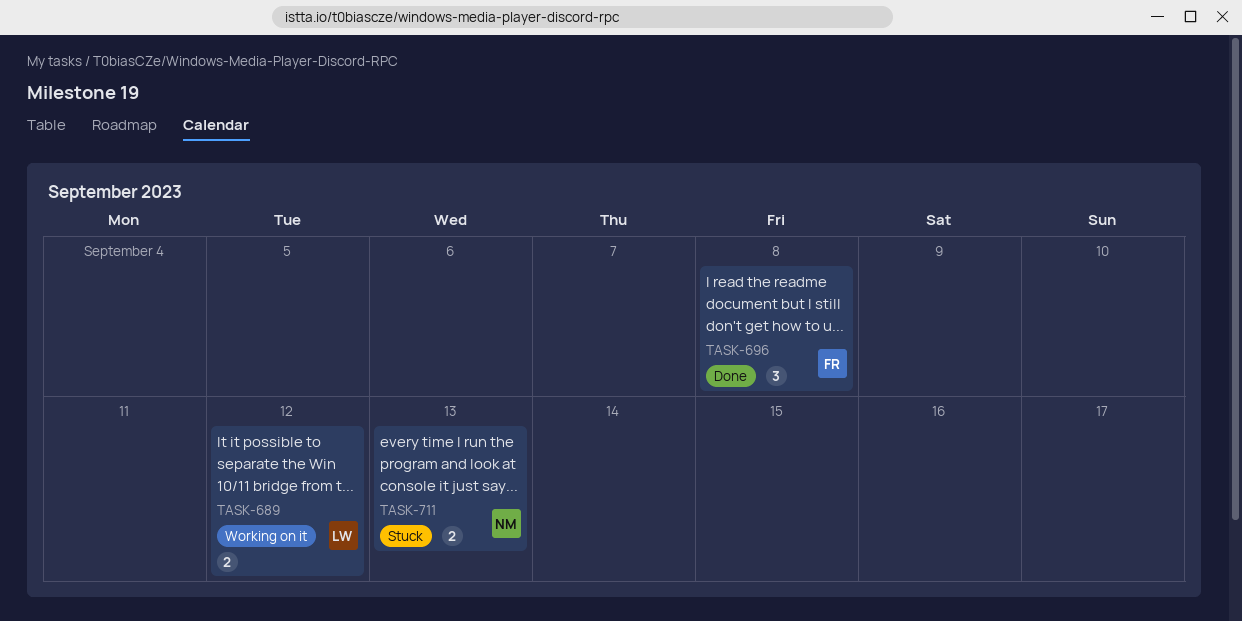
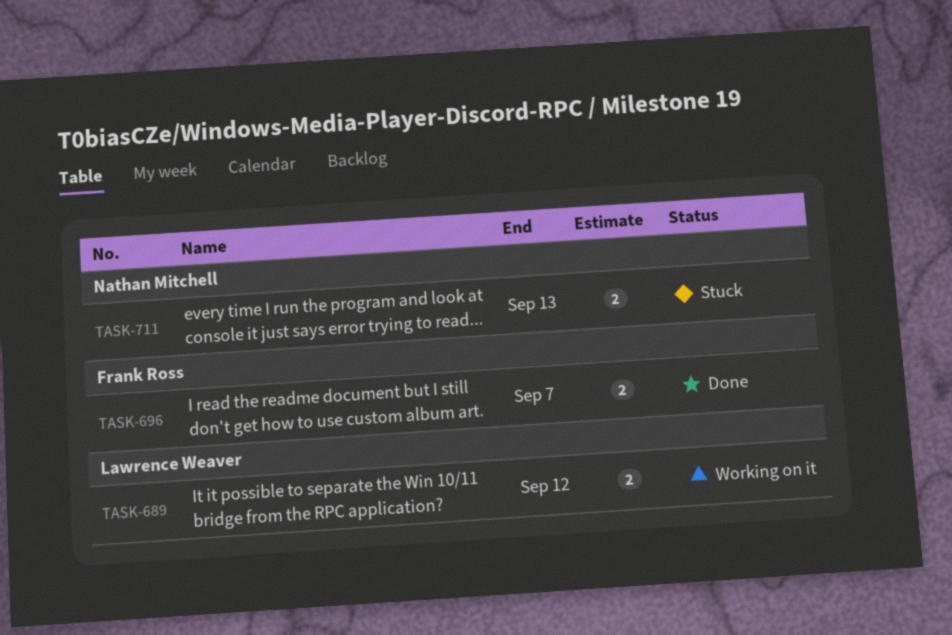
TASK-696, estimate: 3 -> 2
TASK-696, due: Sep 8 -> Sep 7

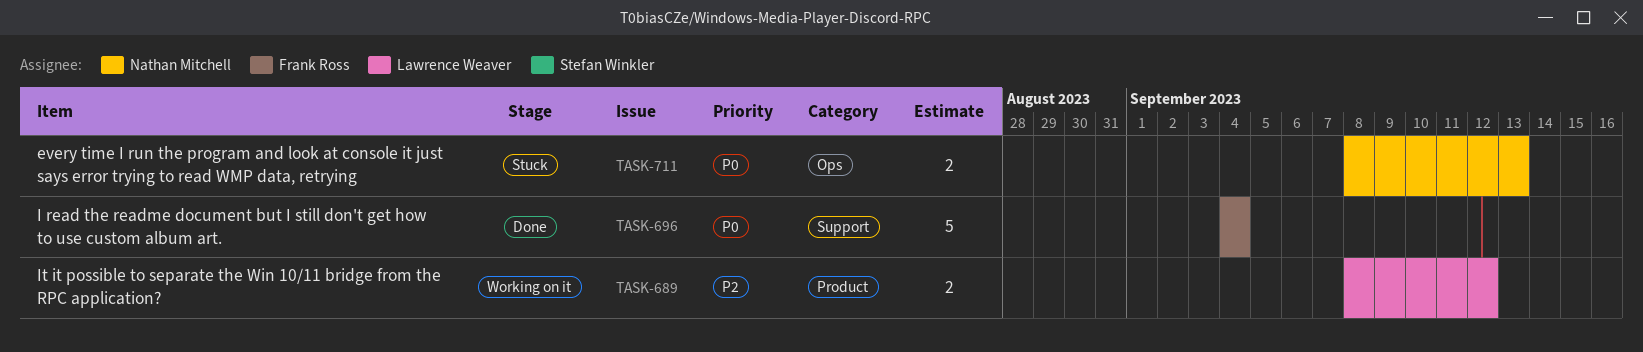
TASK-696, estimate: 2 -> 5
TASK-696, due: Sep 7 -> Sep 4

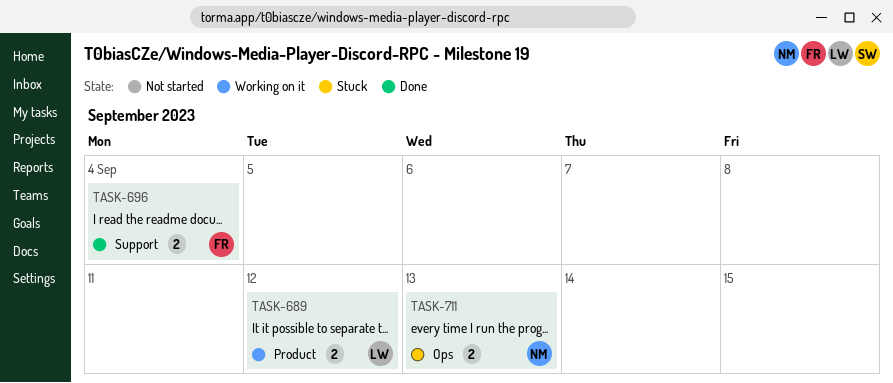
TASK-696, estimate: 5 -> 2

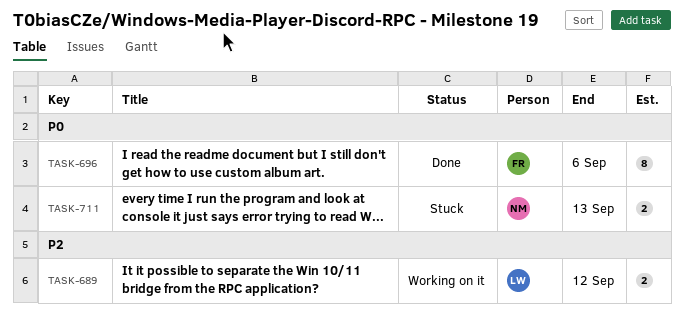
TASK-696, estimate: 2 -> 8
TASK-696, due: Sep 4 -> Sep 6

